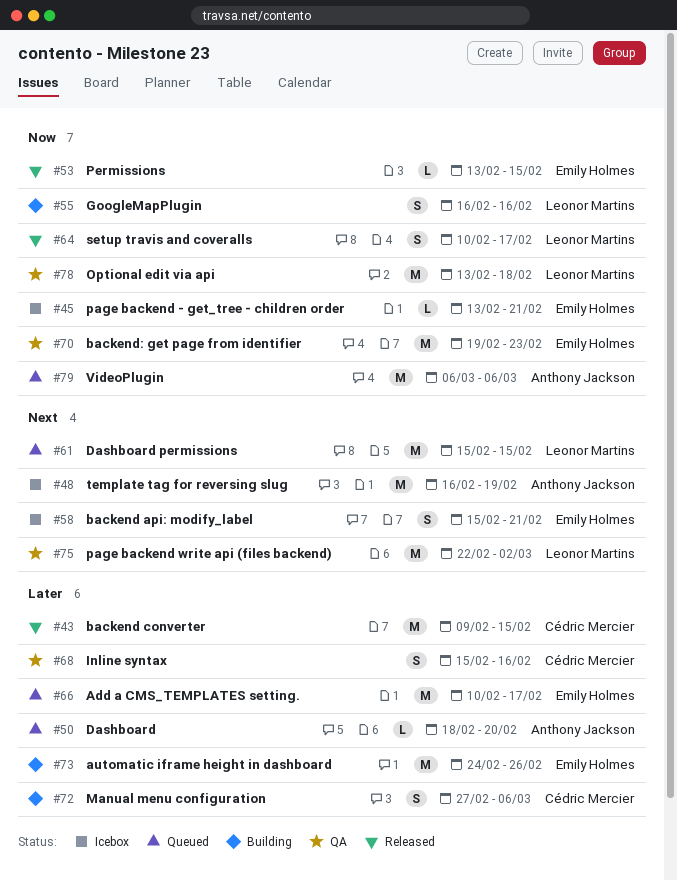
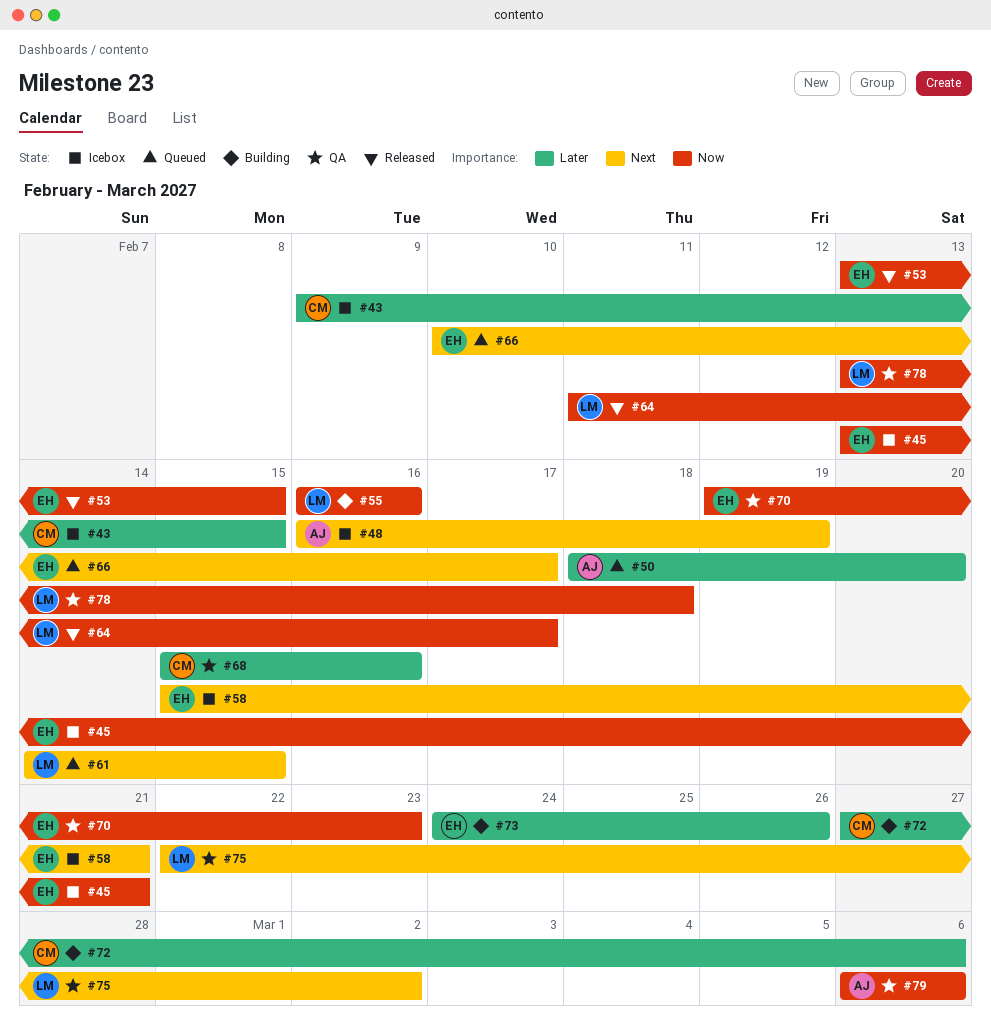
#43, status: Released -> Icebox
#61, start: Feb 15 -> Feb 14
#64, start: Feb 10 -> Feb 11
#66, priority: Later -> Next
#79, status: Queued -> QA

